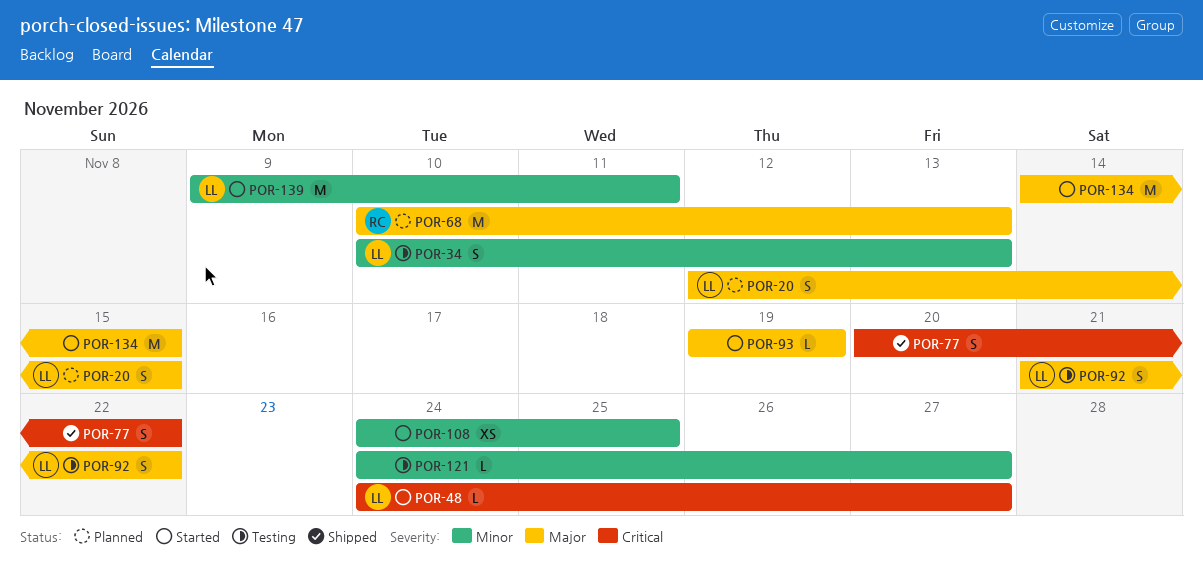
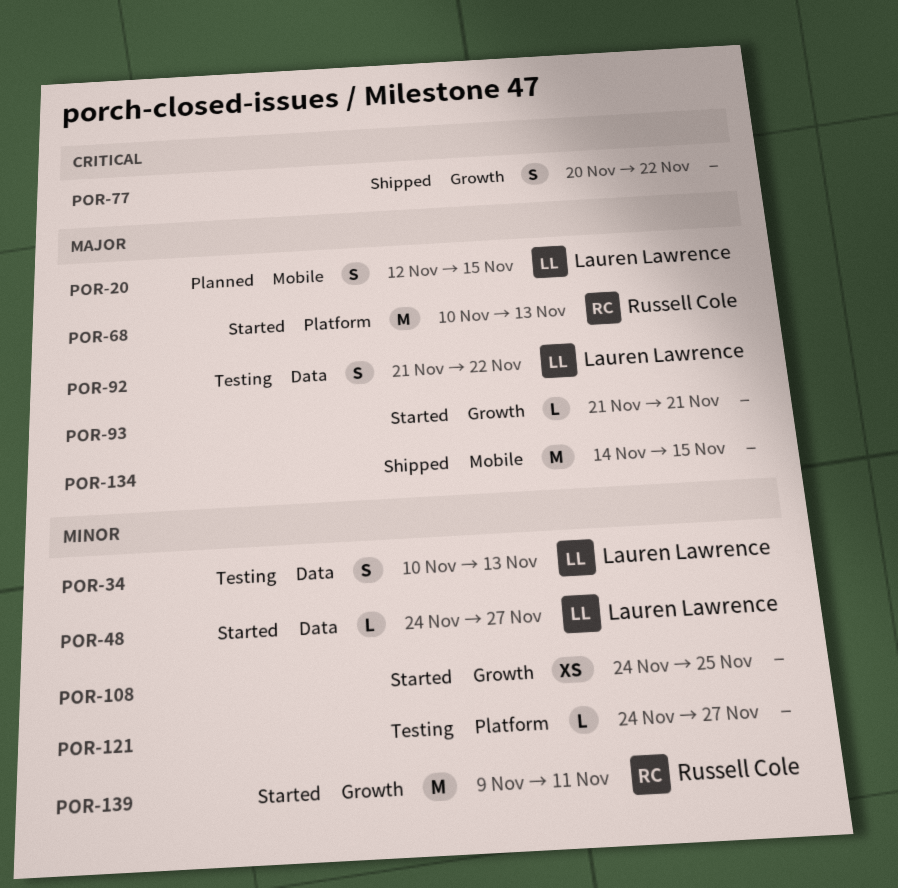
POR-48, priority: Critical -> Minor
POR-68, status: Planned -> Started
POR-93, start: Nov 19 -> Nov 21
POR-93, due: Nov 19 -> Nov 21
POR-134, status: Started -> Shipped
POR-139, owner: Lauren Lawrence -> Russell Cole

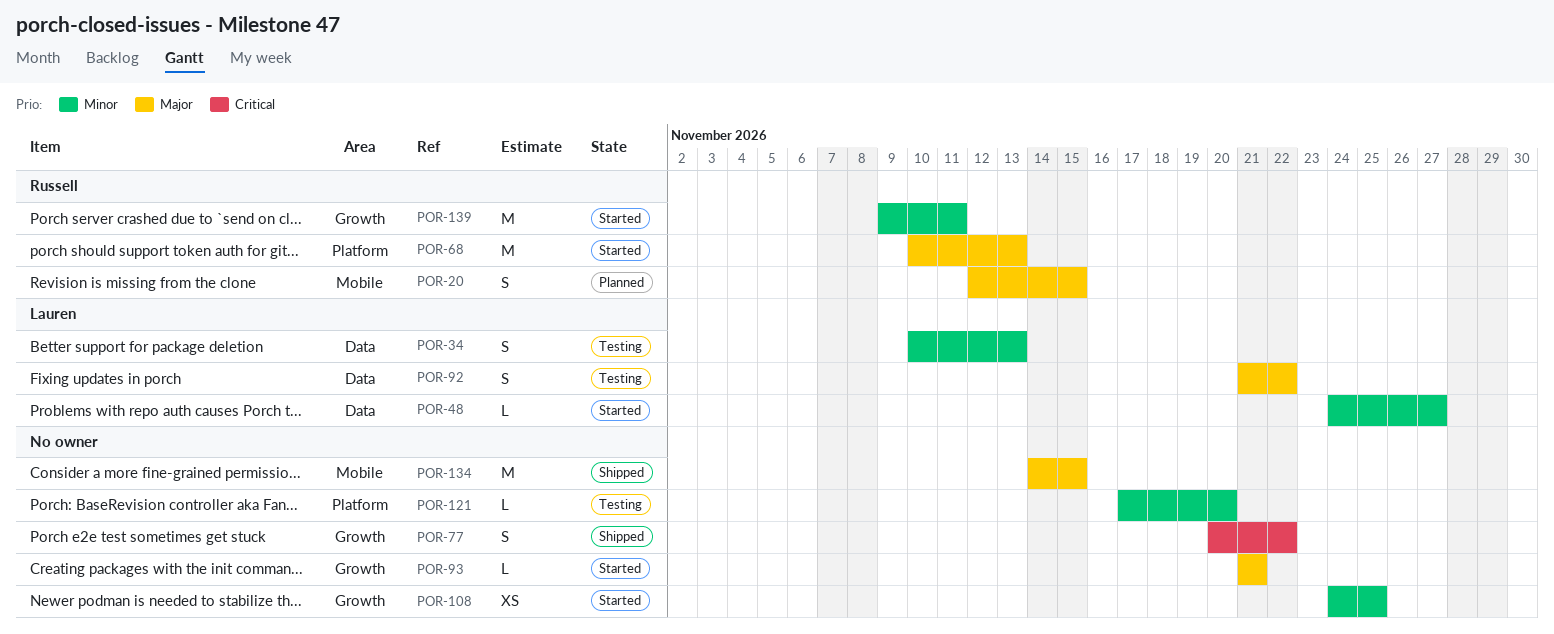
POR-20, owner: Lauren Lawrence -> Russell Cole
POR-121, start: Nov 24 -> Nov 17
POR-121, due: Nov 27 -> Nov 20

